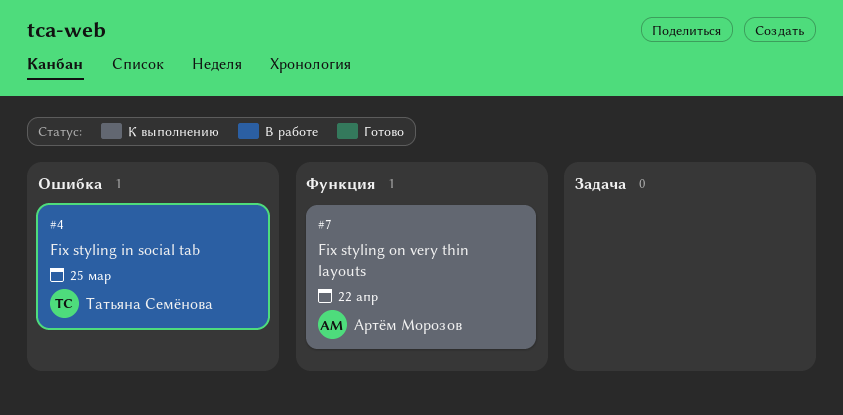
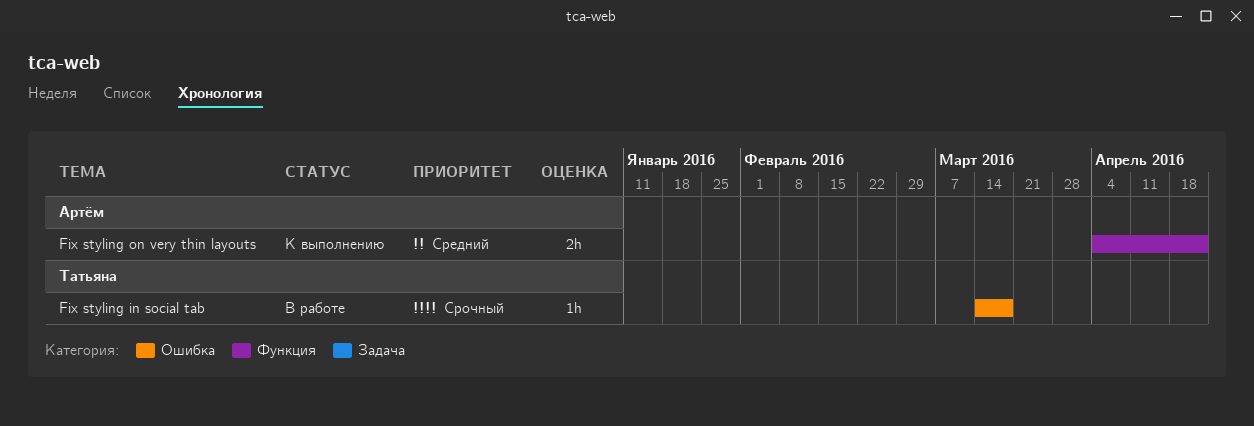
Fix styling in social tab, due: Mar 25 -> Mar 18

